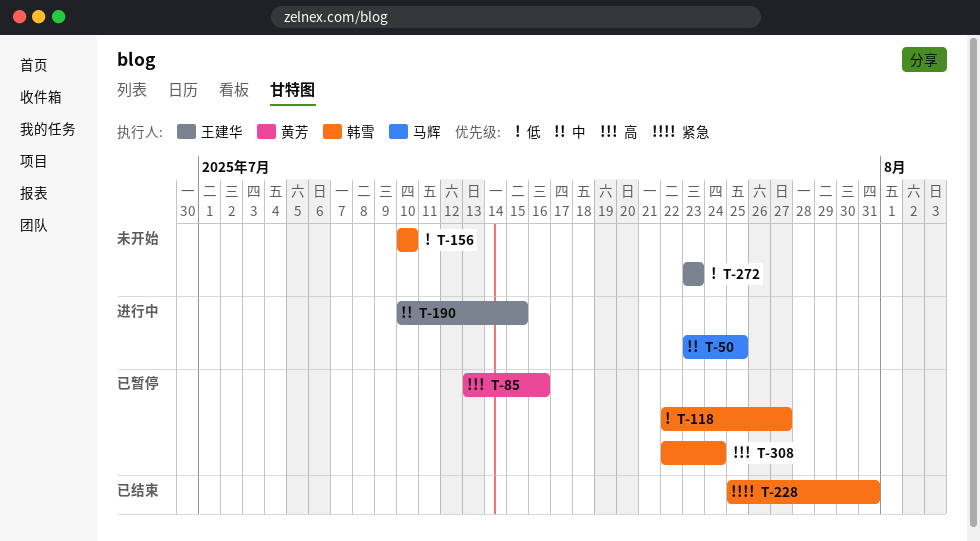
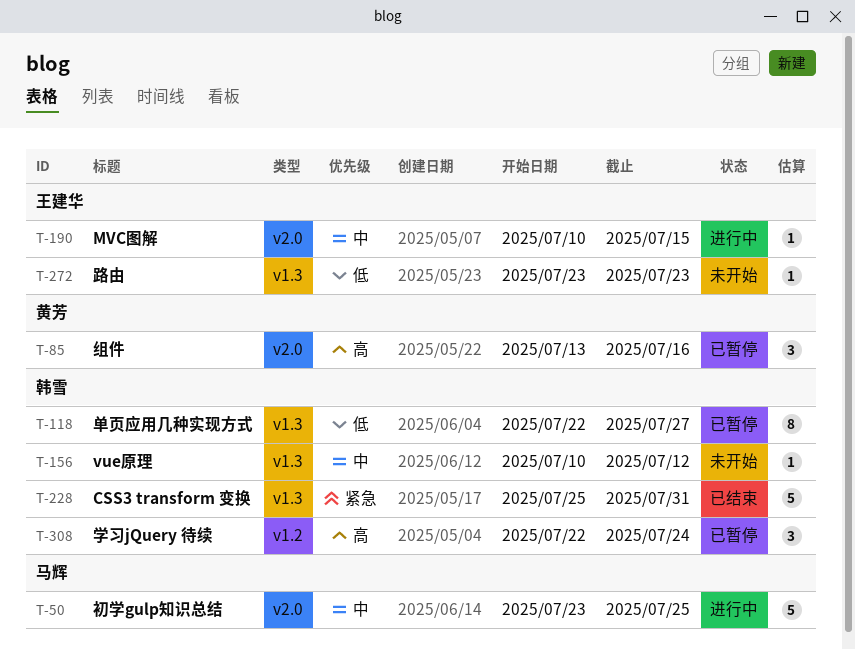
T-156, priority: 低 -> 中
T-156, due: Jul 10 -> Jul 12

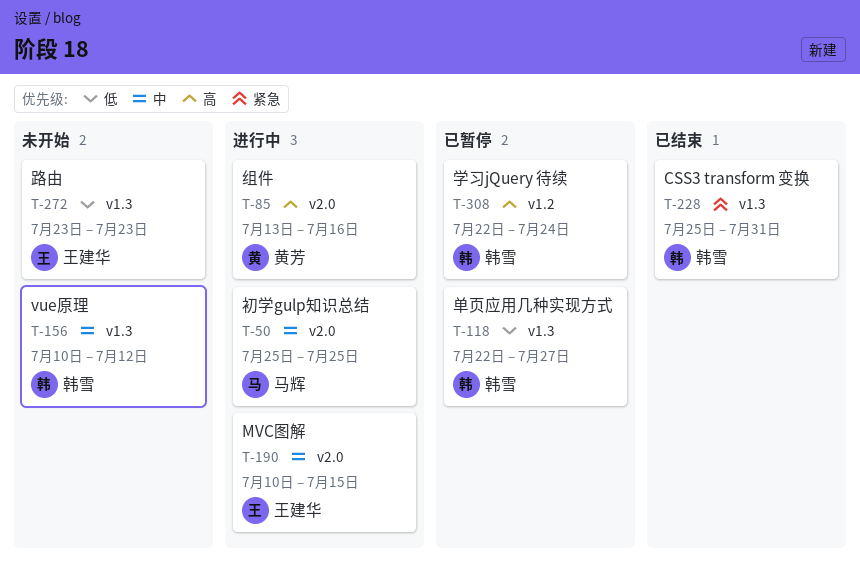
T-50, start: Jul 23 -> Jul 25
T-85, status: 已暂停 -> 进行中

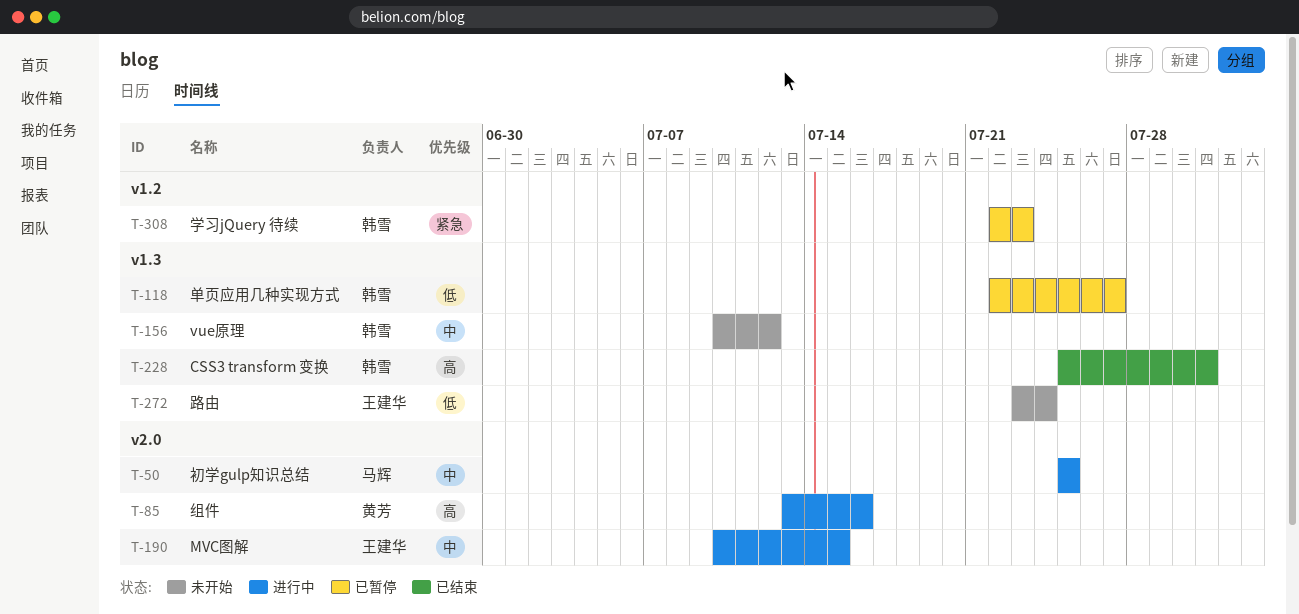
T-228, priority: 紧急 -> 高
T-272, due: Jul 23 -> Jul 24
T-308, priority: 高 -> 紧急
T-308, due: Jul 24 -> Jul 23

